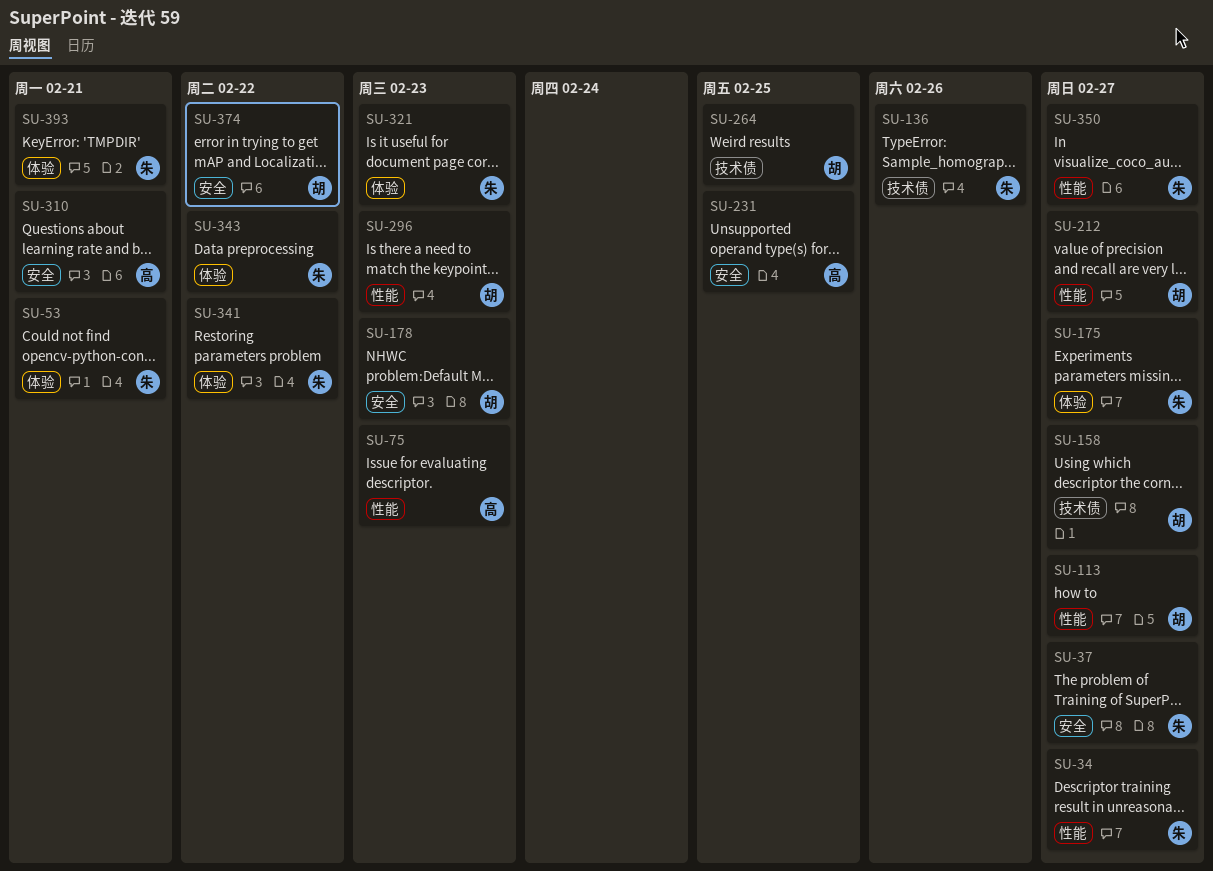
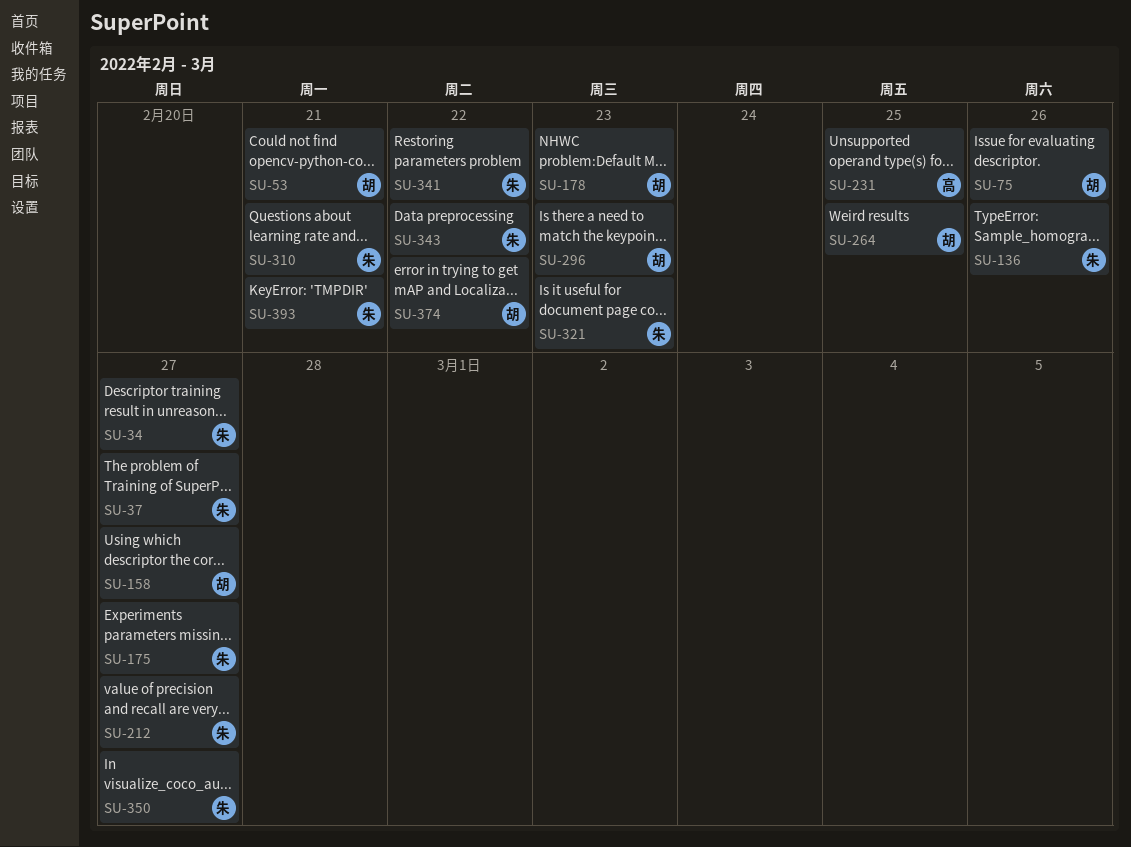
SU-53, owner: 朱 -> 胡
SU-75, owner: 高 -> 胡
SU-75, due: Feb 23 -> Feb 26
SU-113: present -> none
SU-212, owner: 胡 -> 朱
SU-310, owner: 高 -> 朱

